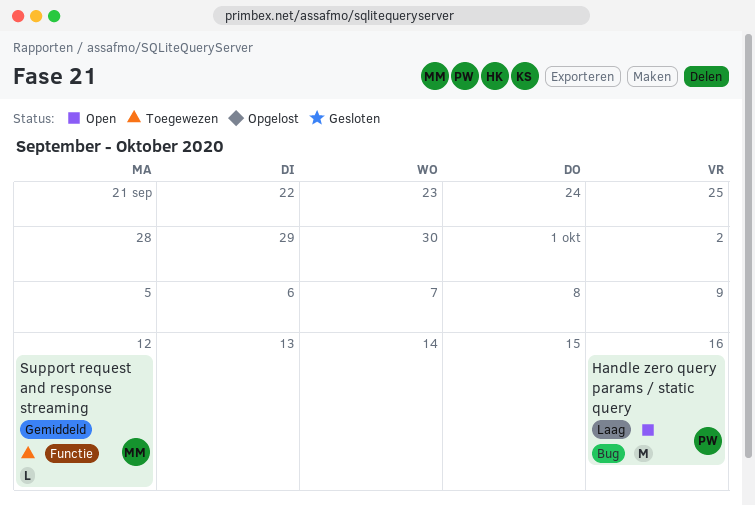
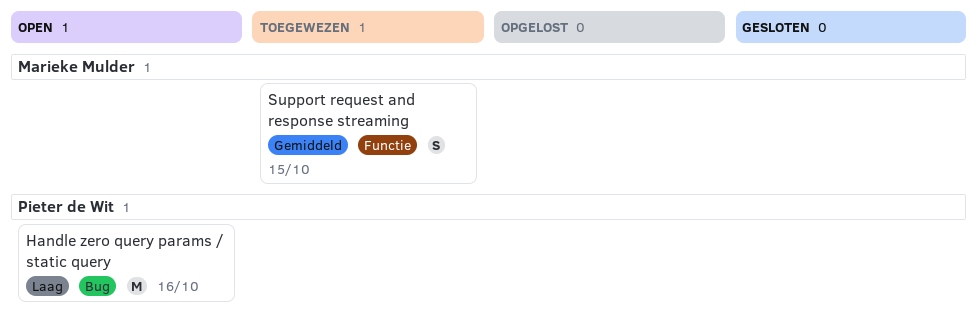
Support request and response streaming, estimate: L -> S
Support request and response streaming, due: Oct 12 -> Oct 15

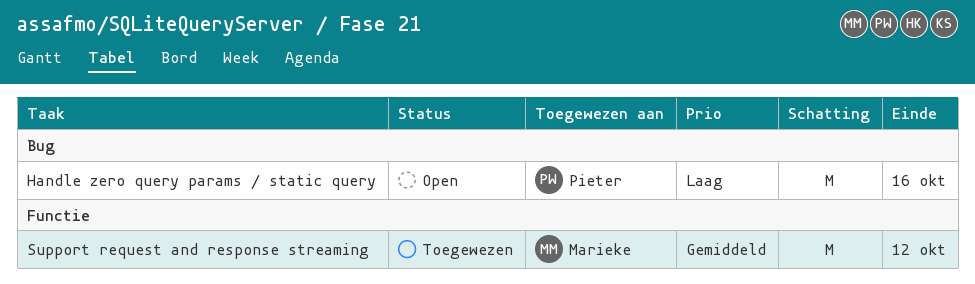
Support request and response streaming, estimate: S -> M
Support request and response streaming, due: Oct 15 -> Oct 12

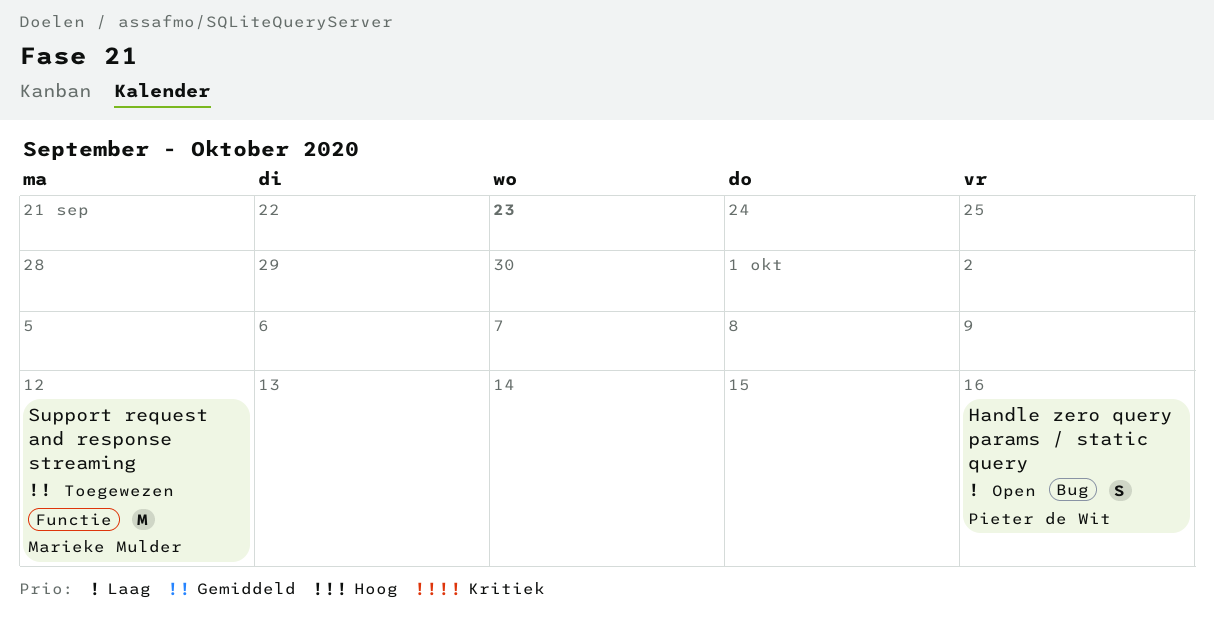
Handle zero query params / static query, estimate: M -> S

